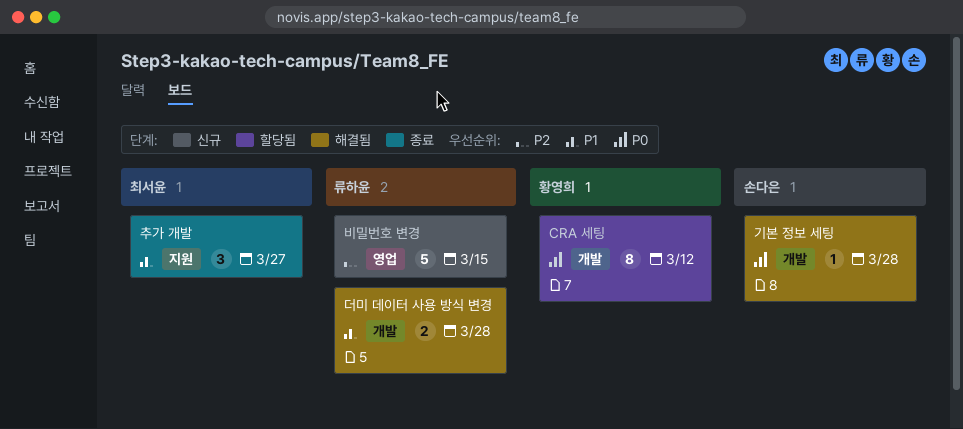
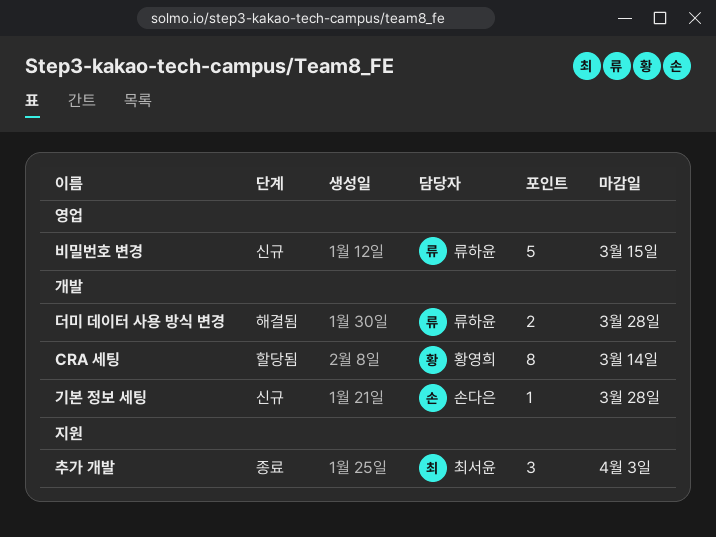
CRA 세팅, due: Mar 12 -> Mar 14
기본 정보 세팅, status: 해결됨 -> 신규
추가 개발, due: Mar 27 -> Apr 3

